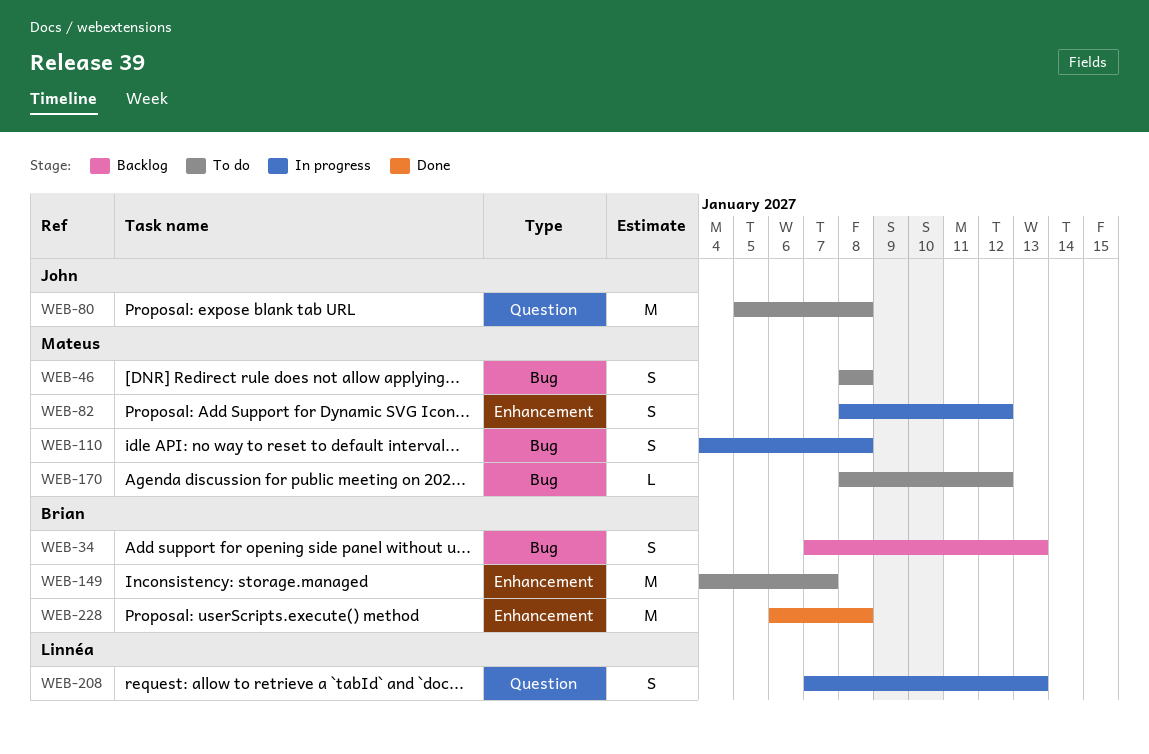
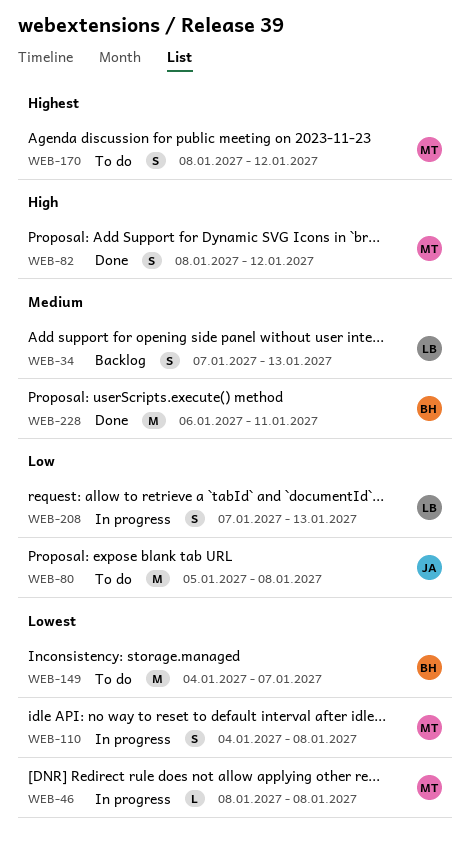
WEB-34, owner: Brian -> Linnéa
WEB-46, status: To do -> In progress
WEB-46, estimate: S -> L
WEB-82, status: In progress -> Done
WEB-170, estimate: L -> S
WEB-228, due: Jan 8 -> Jan 11

